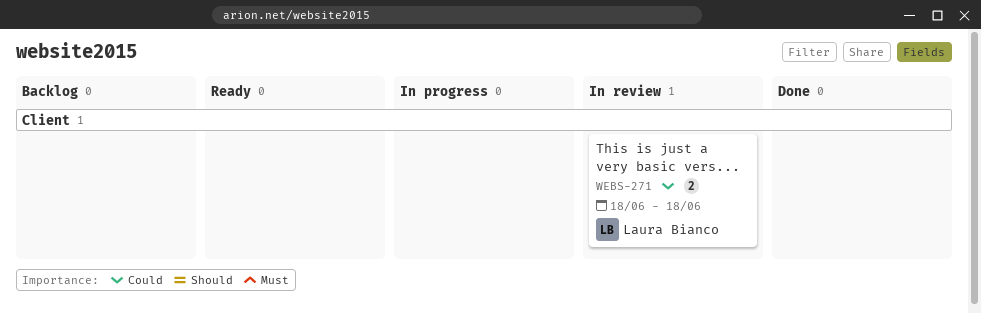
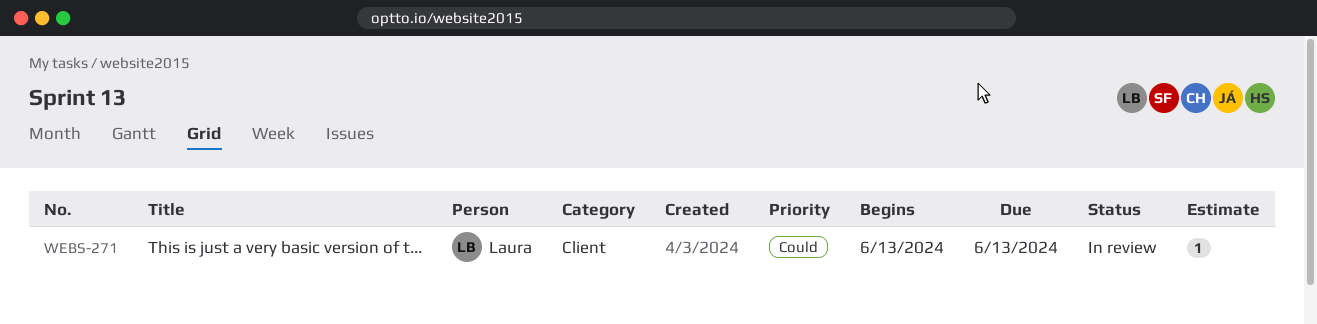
WEBS-271, estimate: 2 -> 1
WEBS-271, start: Jun 18 -> Jun 13
WEBS-271, due: Jun 18 -> Jun 13

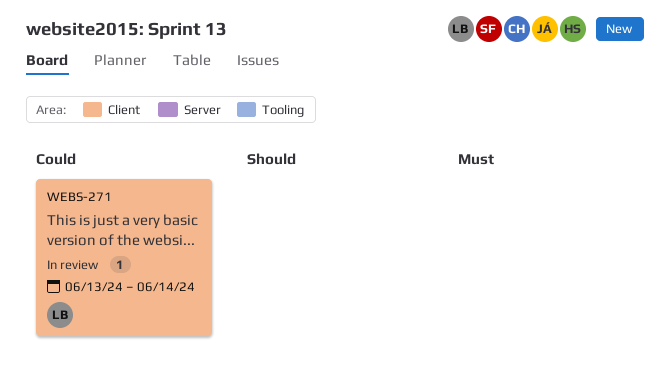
WEBS-271, due: Jun 13 -> Jun 14

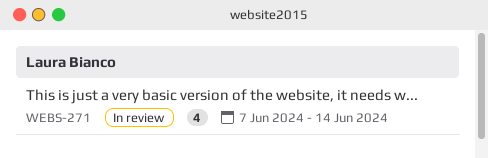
WEBS-271, estimate: 1 -> 4
WEBS-271, start: Jun 13 -> Jun 7

